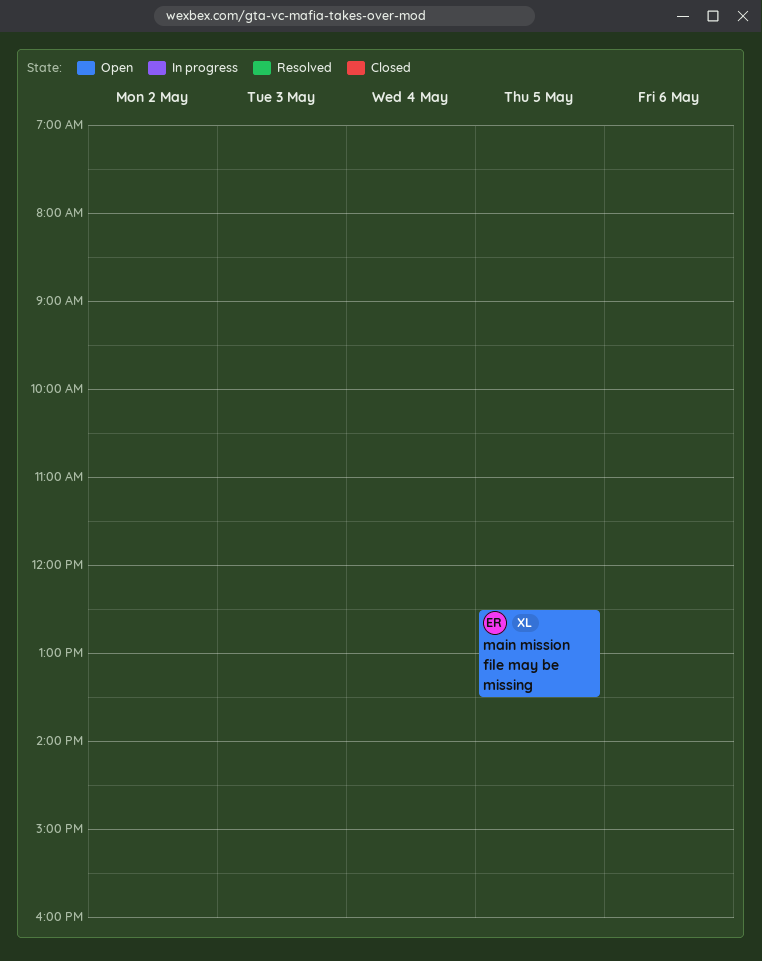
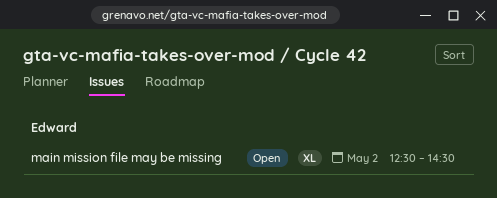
main mission file may be missing, day: May 5 -> May 2
main mission file may be missing, ends: 13:30 -> 14:30

